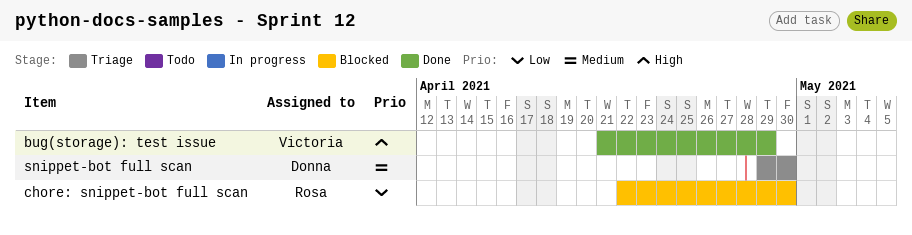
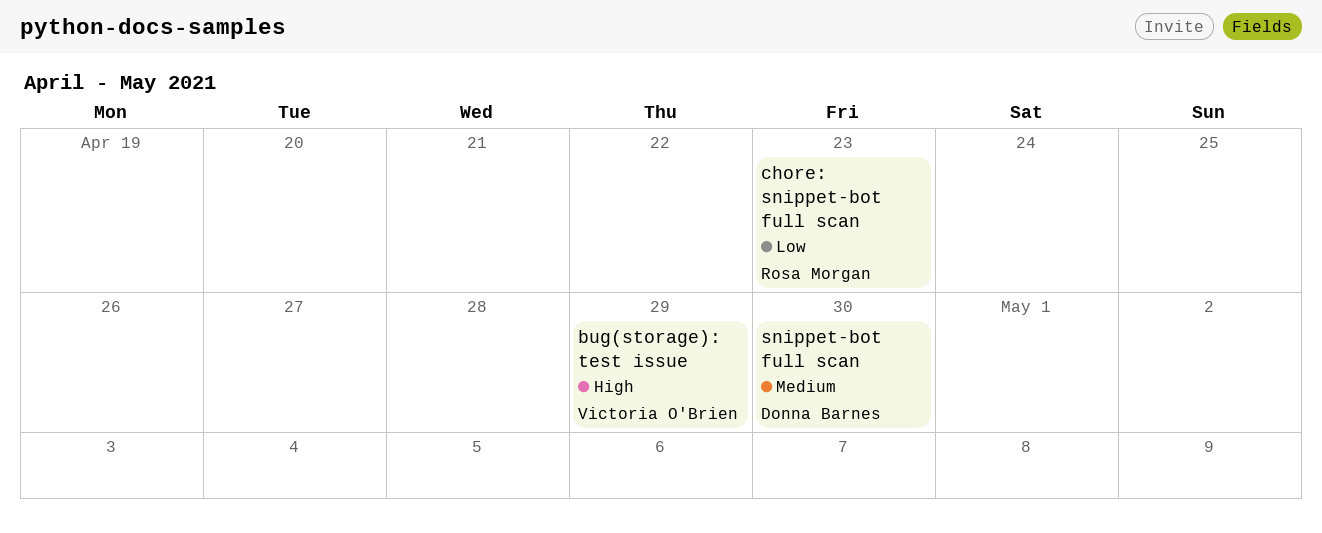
chore: snippet-bot full scan, due: Apr 30 -> Apr 23

